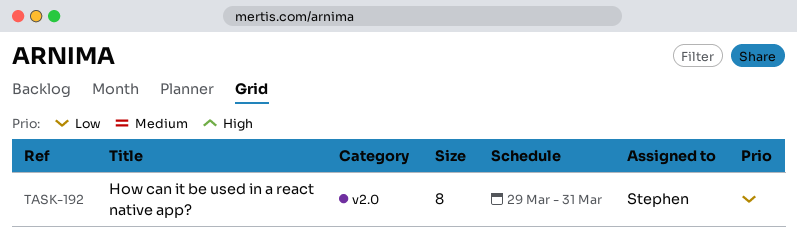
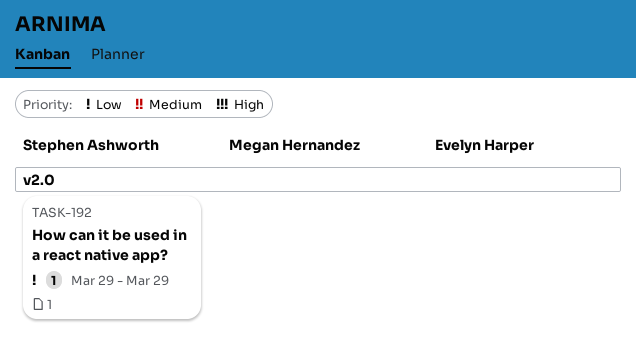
TASK-192, estimate: 8 -> 1
TASK-192, due: Mar 31 -> Mar 29

